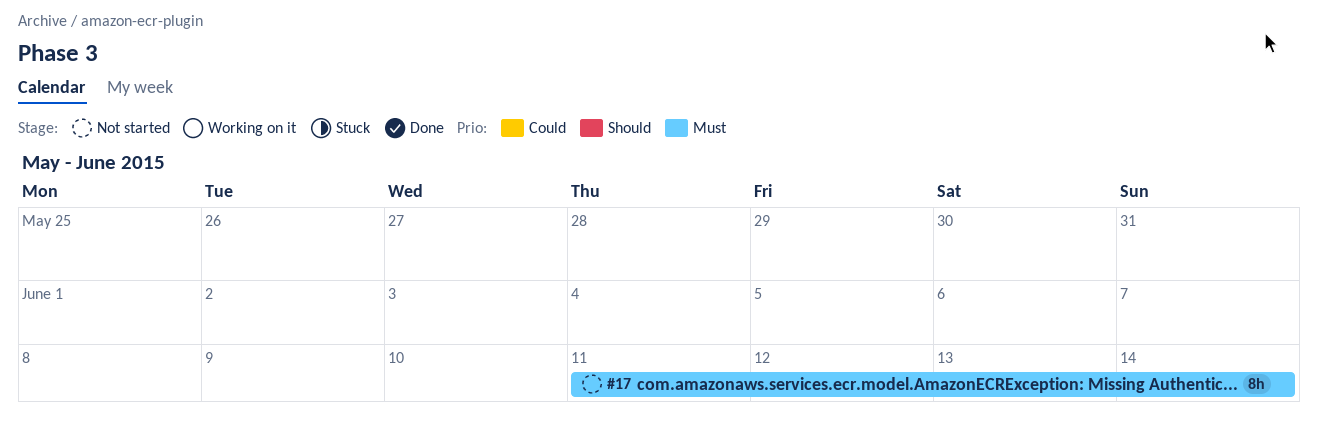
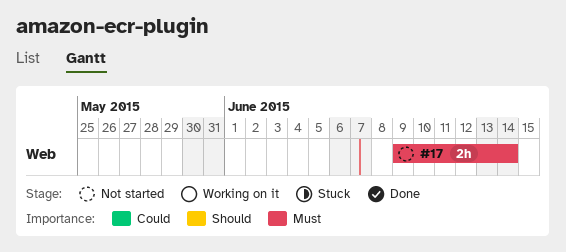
#17, estimate: 8h -> 2h
#17, start: Jun 11 -> Jun 9

